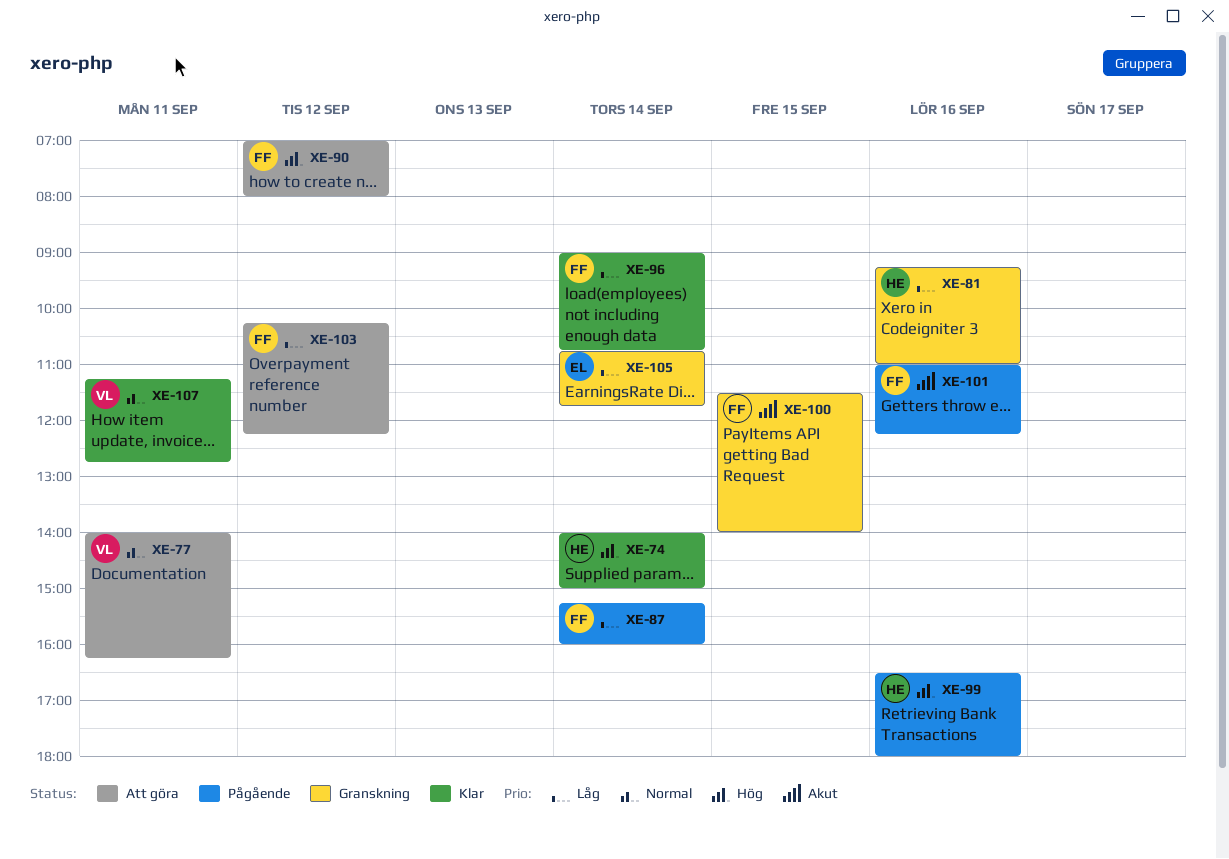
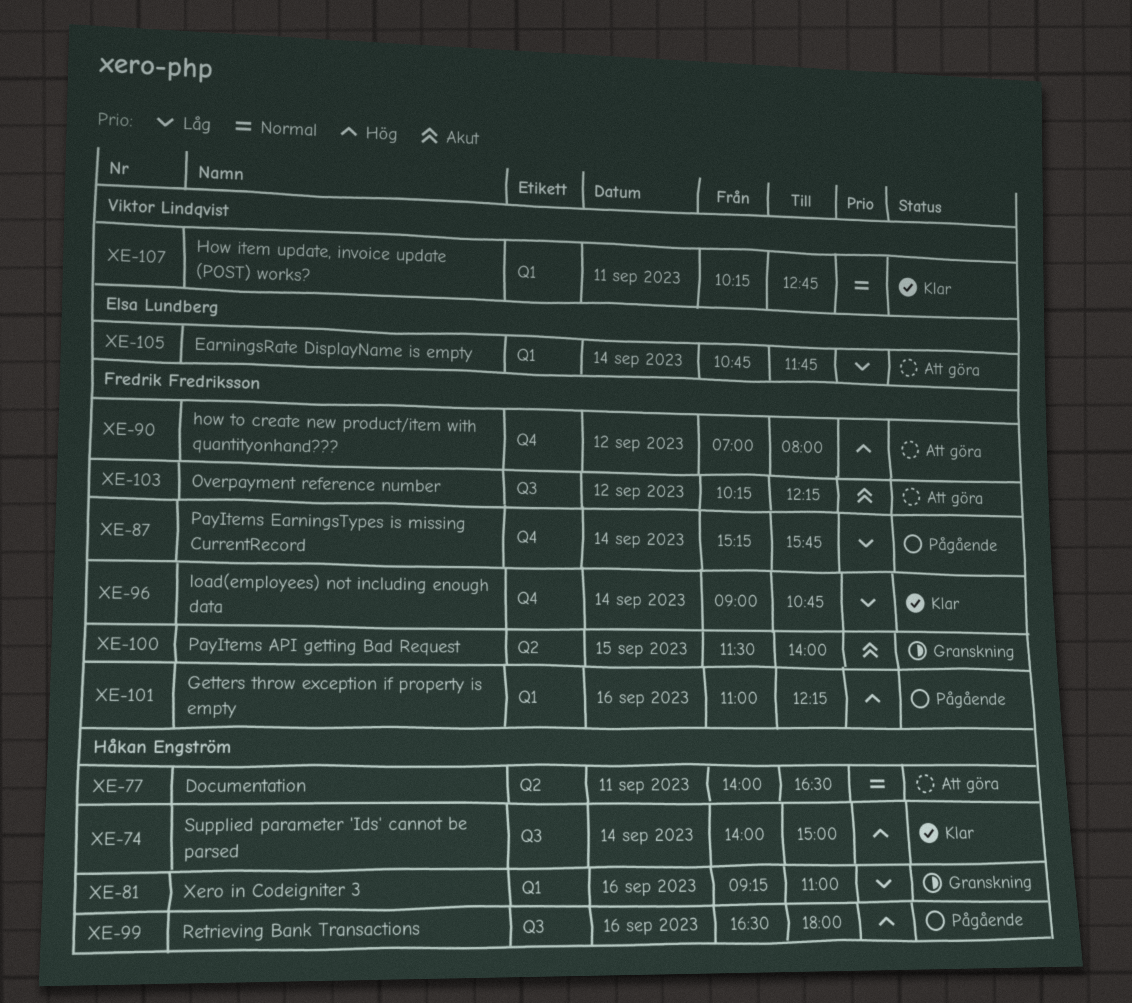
XE-77, owner: Viktor Lindqvist -> Håkan Engström
XE-77, ends: 16:15 -> 16:30
XE-87, ends: 16:00 -> 15:45
XE-101, priority: Akut -> Hög
XE-103, priority: Låg -> Akut
XE-105, status: Granskning -> Att göra
XE-107, begins: 11:15 -> 10:15

